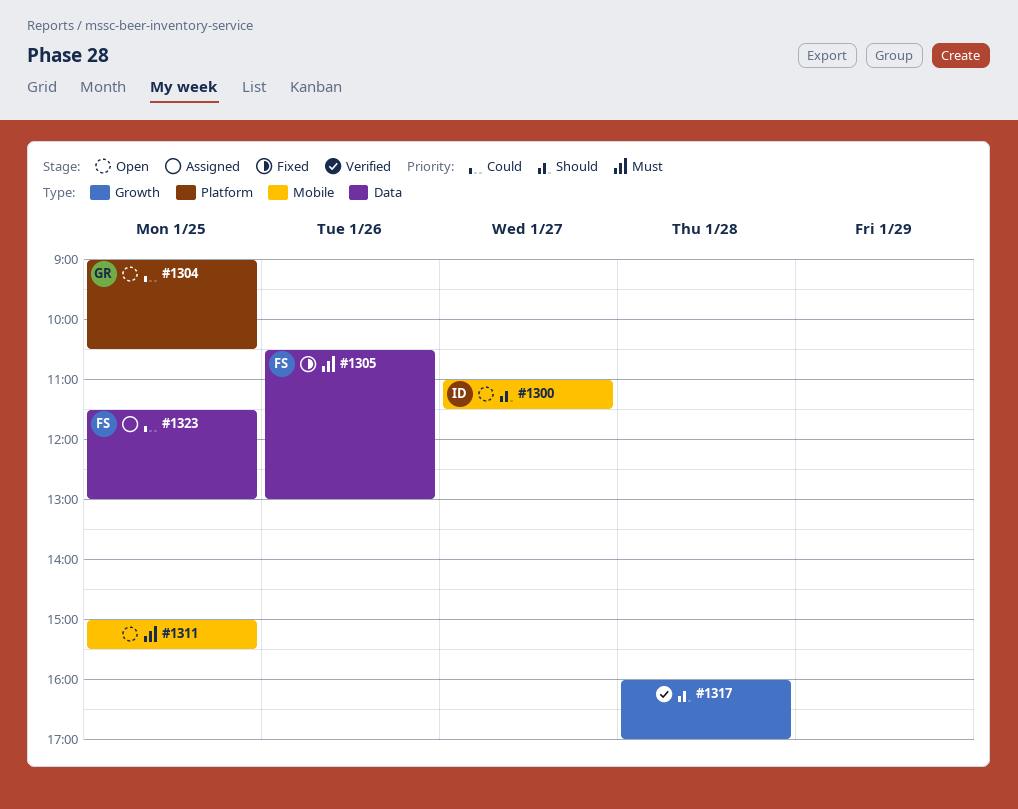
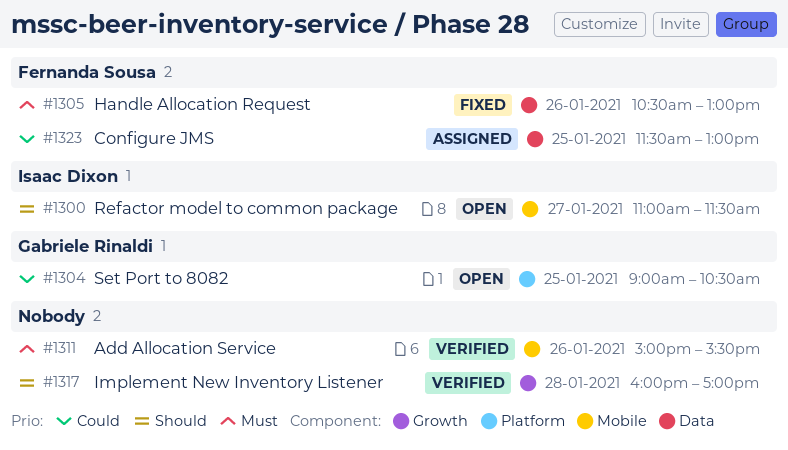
#1311, status: Open -> Verified
#1311, day: Jan 25 -> Jan 26

